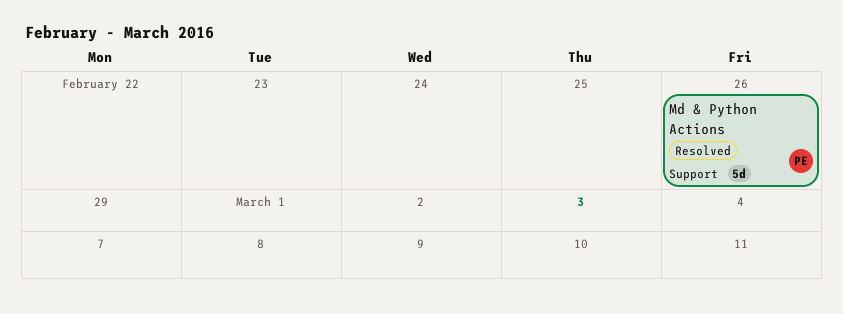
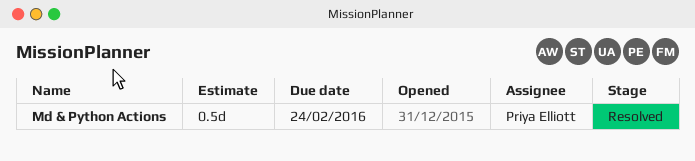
Md & Python Actions, estimate: 5d -> 0.5d
Md & Python Actions, due: Feb 26 -> Feb 24

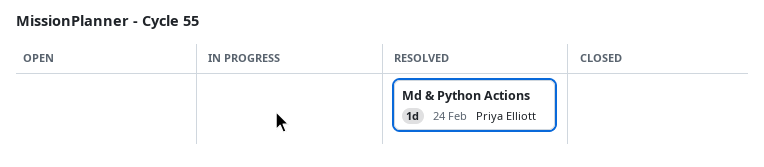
Md & Python Actions, estimate: 0.5d -> 1d

